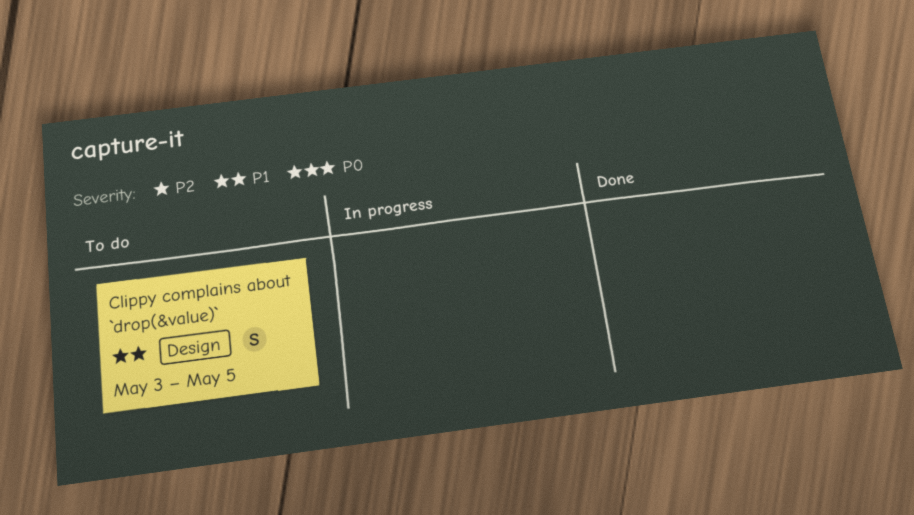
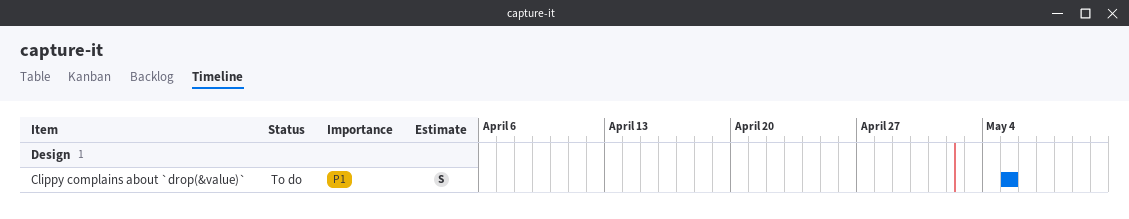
Clippy complains about `drop(&value)`, start: May 3 -> May 5

